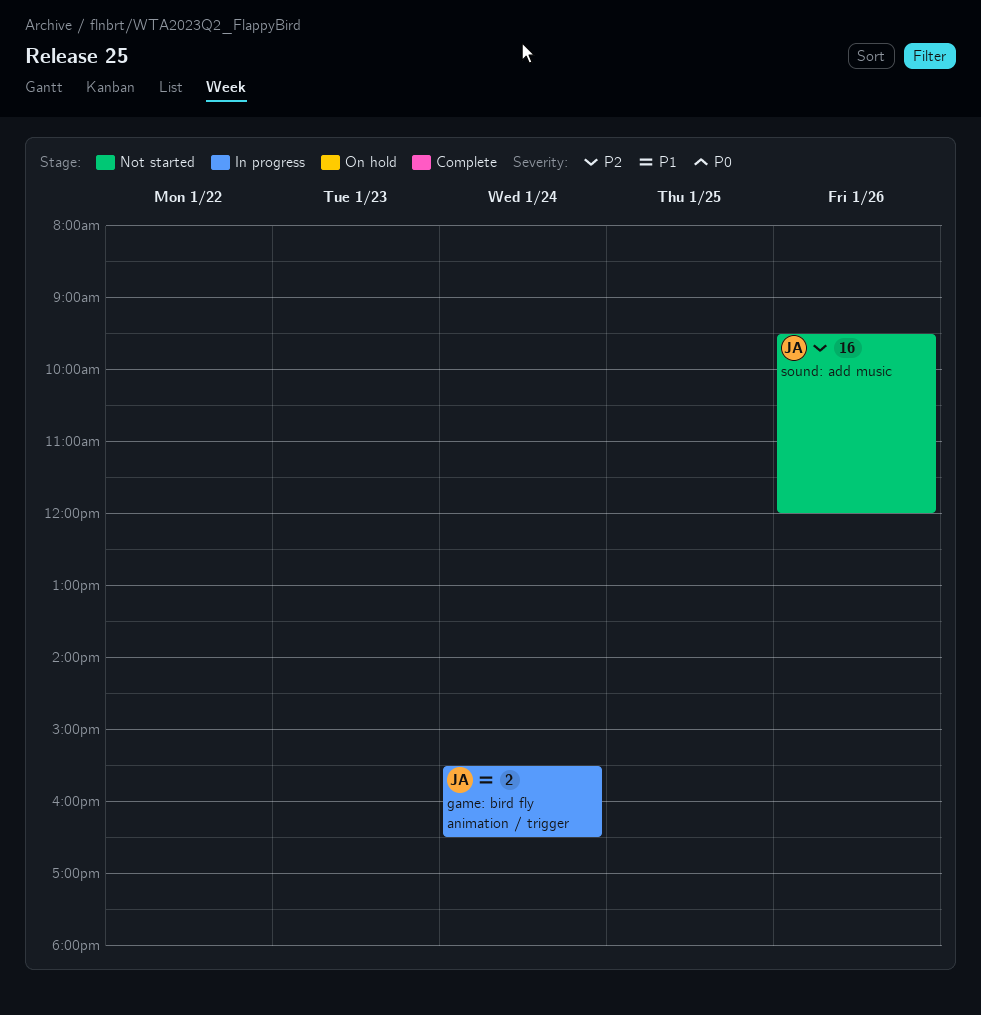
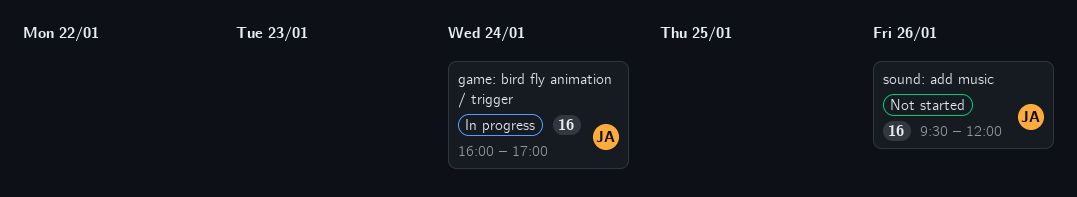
game: bird fly animation / trigger, estimate: 2 -> 16
game: bird fly animation / trigger, begins: 15:30 -> 16:00
game: bird fly animation / trigger, ends: 16:30 -> 17:00

